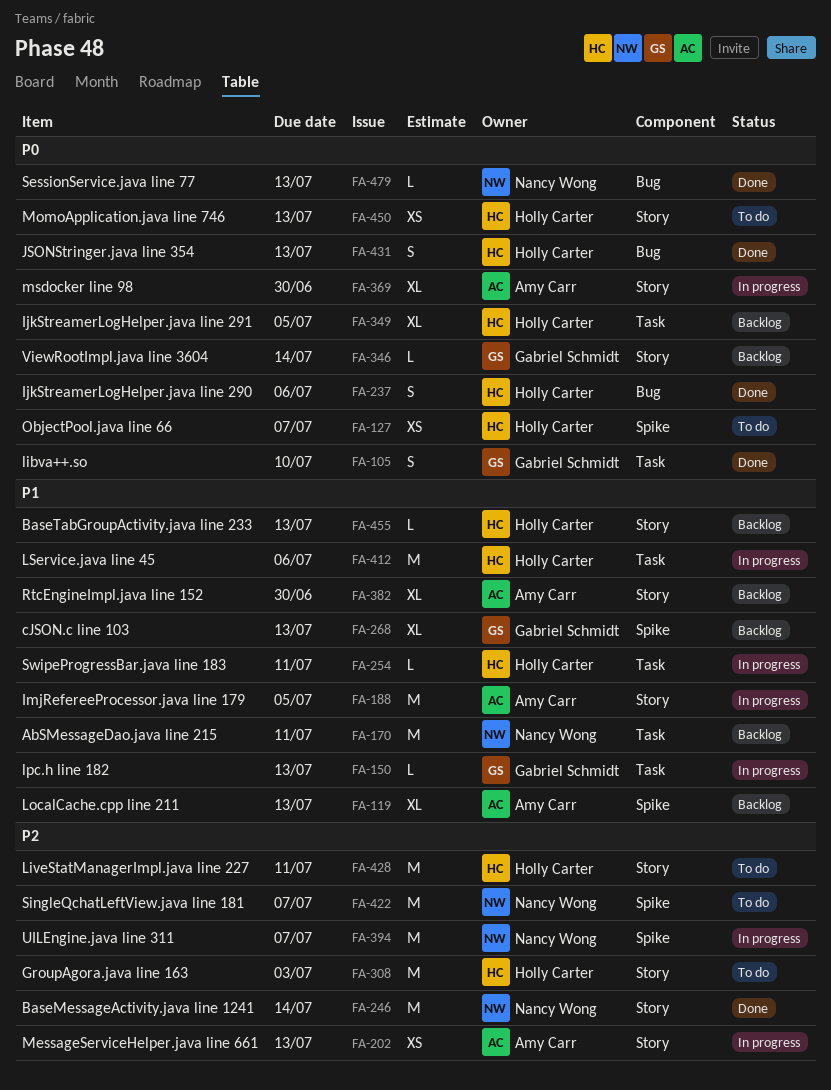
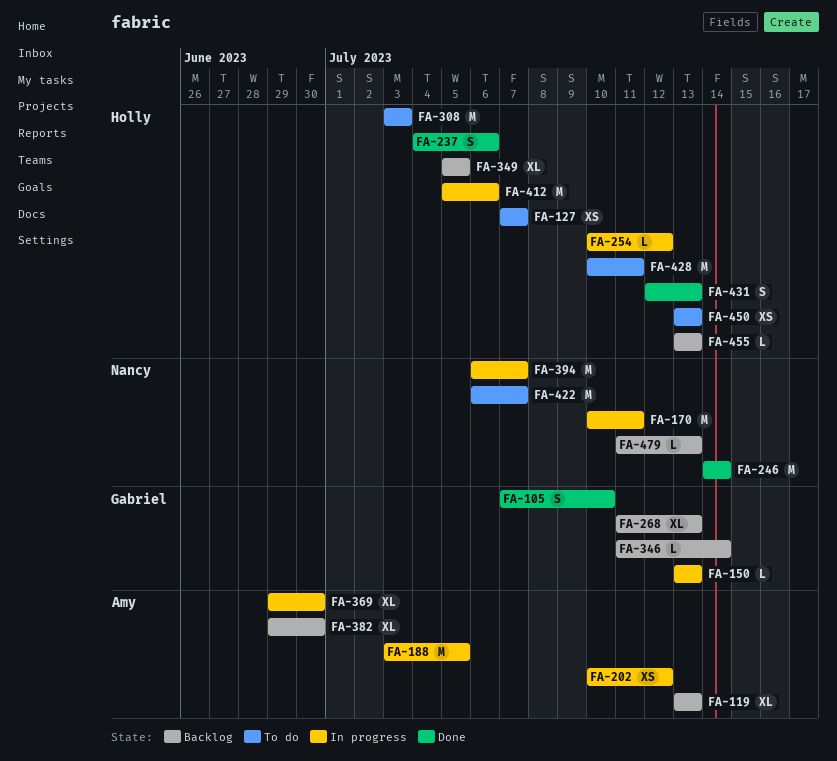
FA-170, status: Backlog -> In progress
FA-202, due: Jul 13 -> Jul 12
FA-254, due: Jul 11 -> Jul 12
FA-479, status: Done -> Backlog

